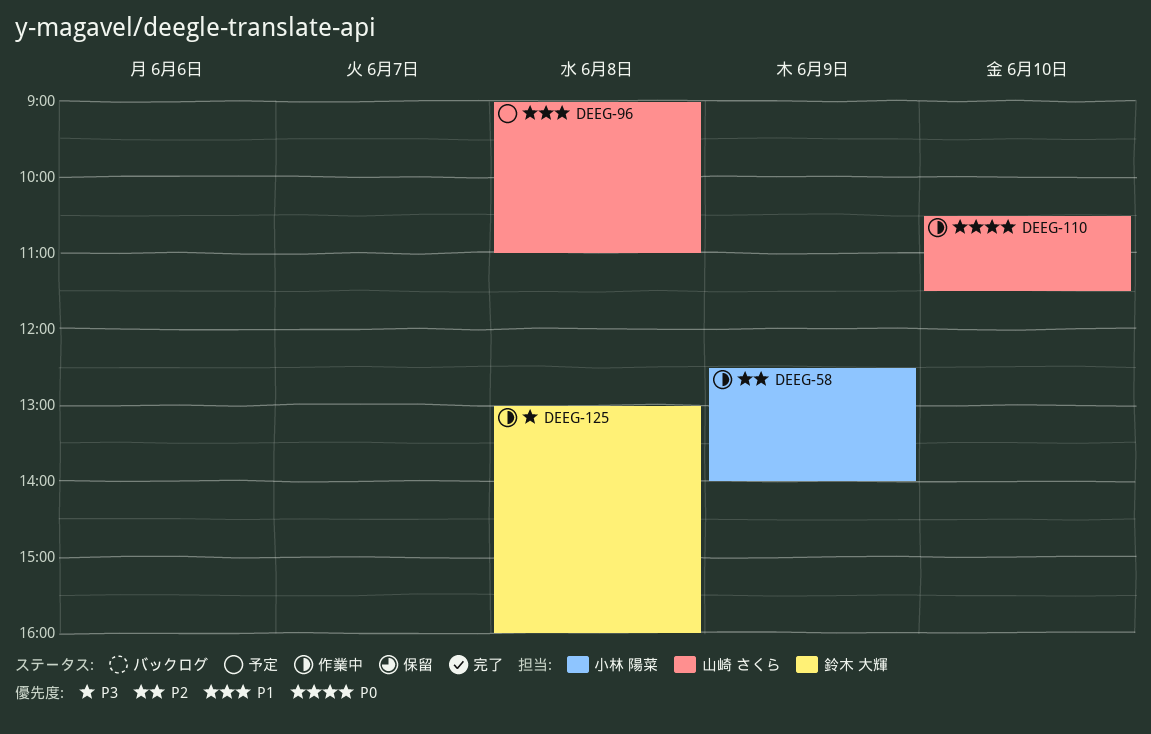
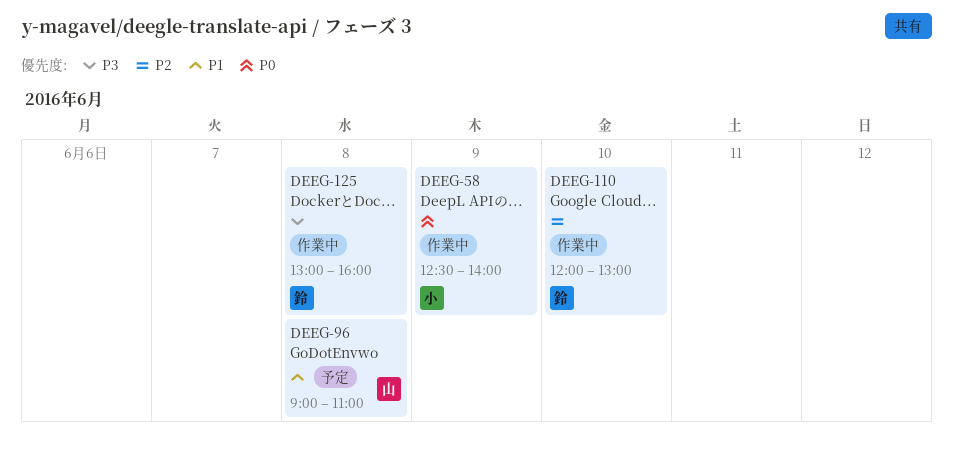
DEEG-58, priority: P2 -> P0
DEEG-110, owner: 山崎 さくら -> 鈴木 大輝
DEEG-110, priority: P0 -> P2
DEEG-110, begins: 10:30 -> 12:00
DEEG-110, ends: 11:30 -> 13:00

